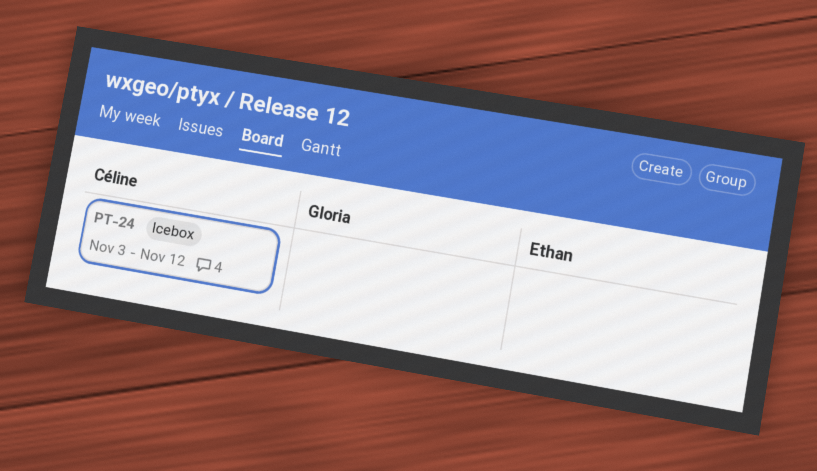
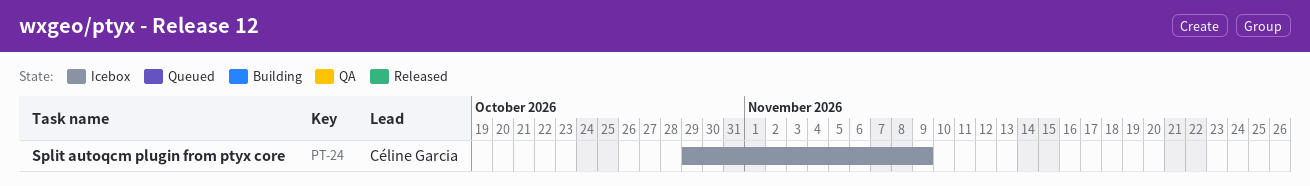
PT-24, start: Nov 3 -> Oct 29
PT-24, due: Nov 12 -> Nov 9

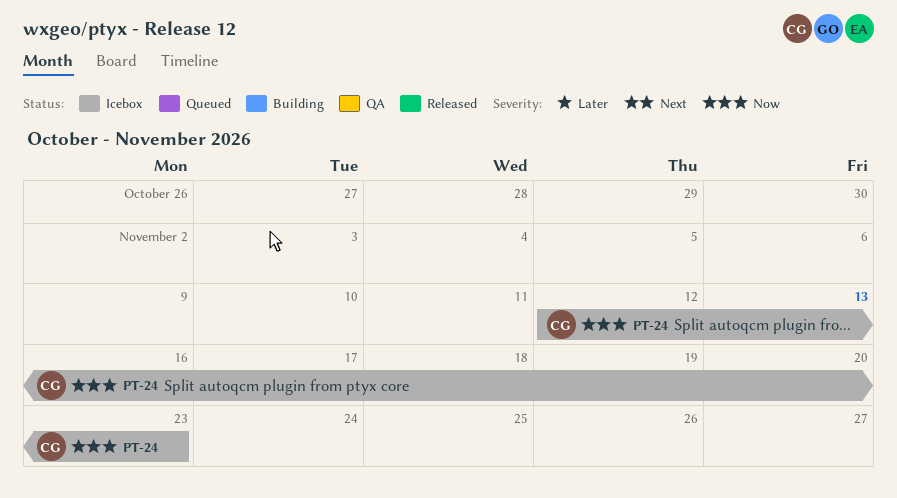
PT-24, start: Oct 29 -> Nov 12
PT-24, due: Nov 9 -> Nov 23

